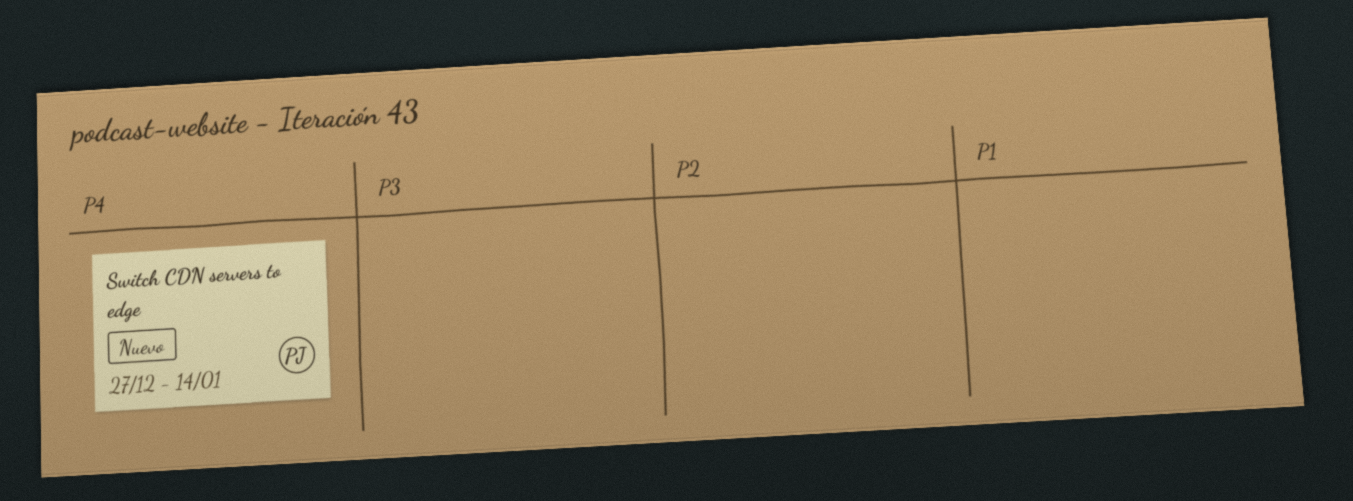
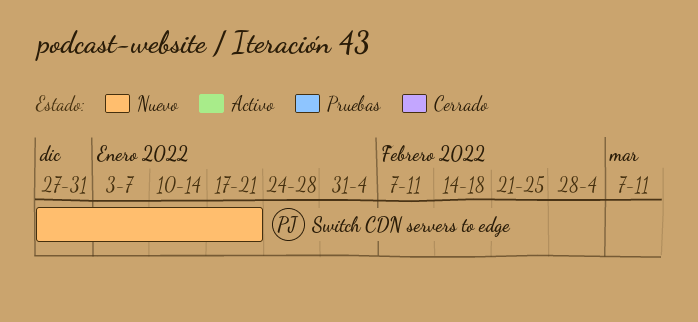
Switch CDN servers to edge, due: Jan 14 -> Jan 21

